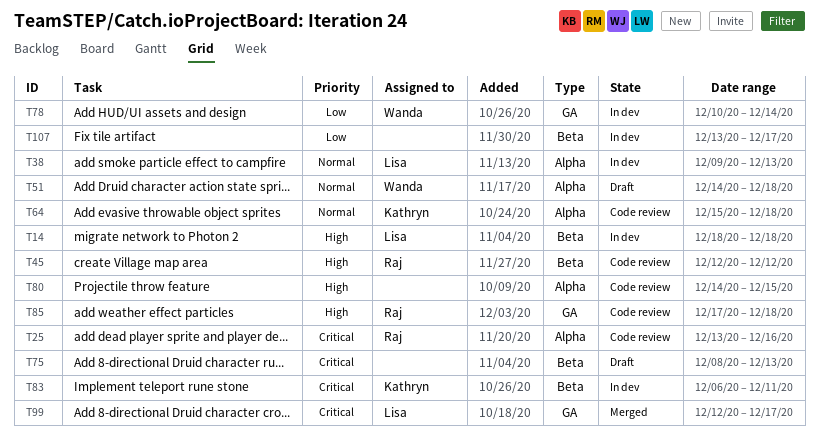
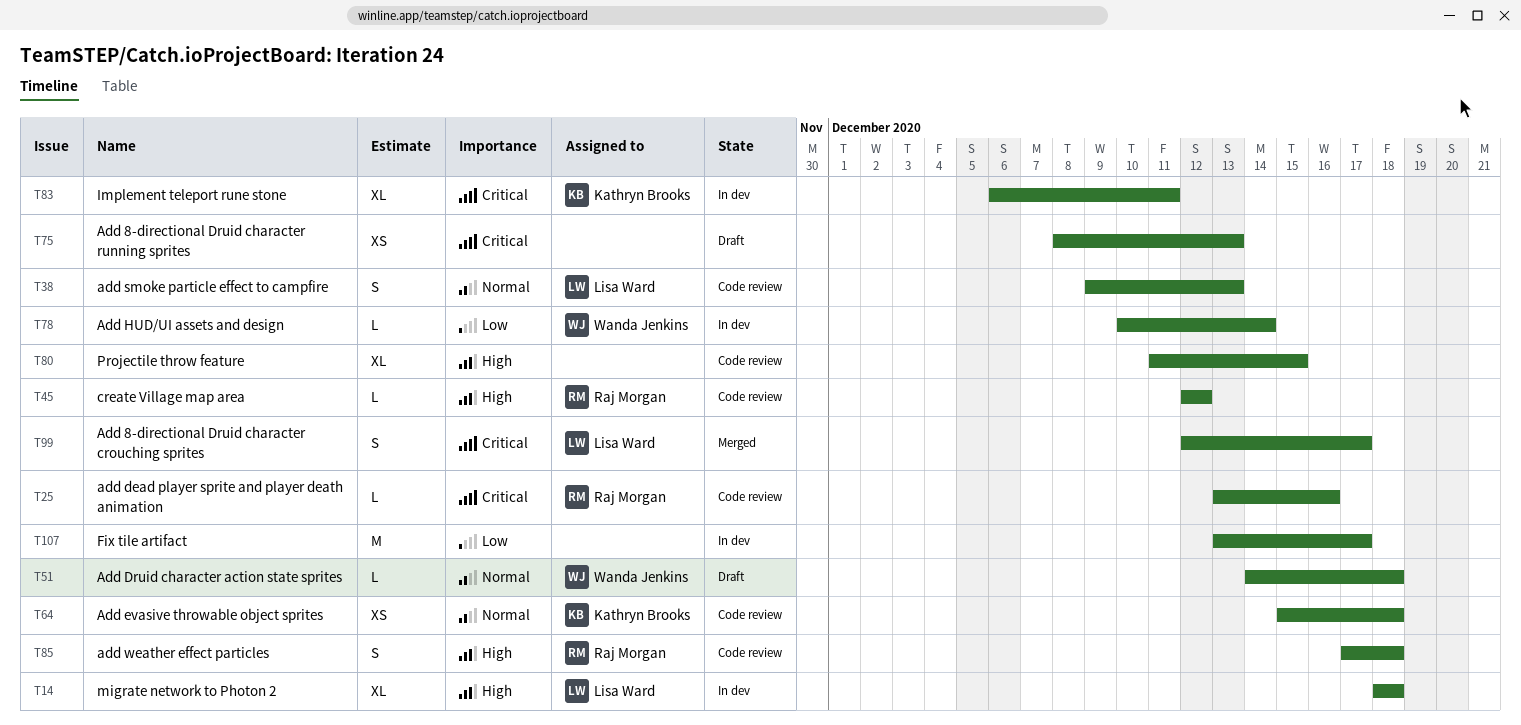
T38, status: In dev -> Code review
T80, start: Dec 14 -> Dec 11

